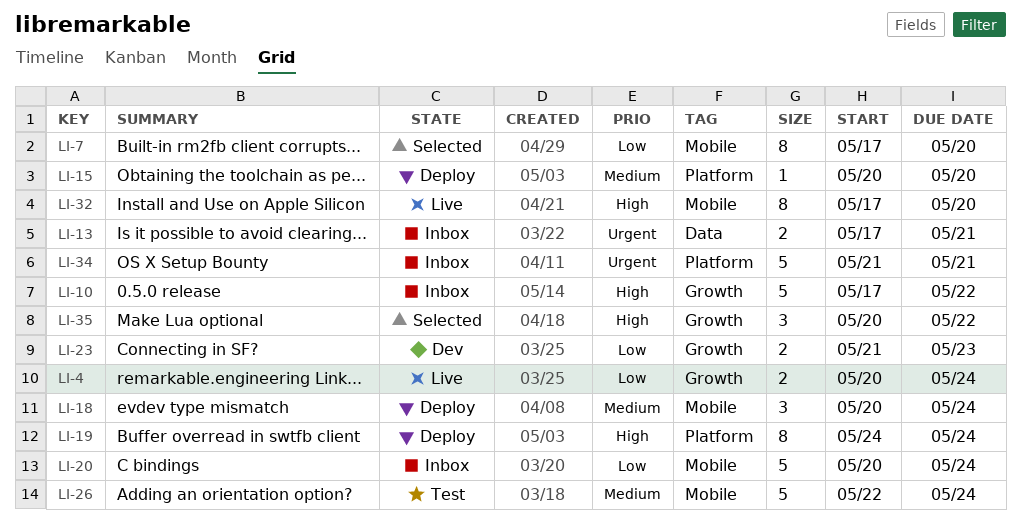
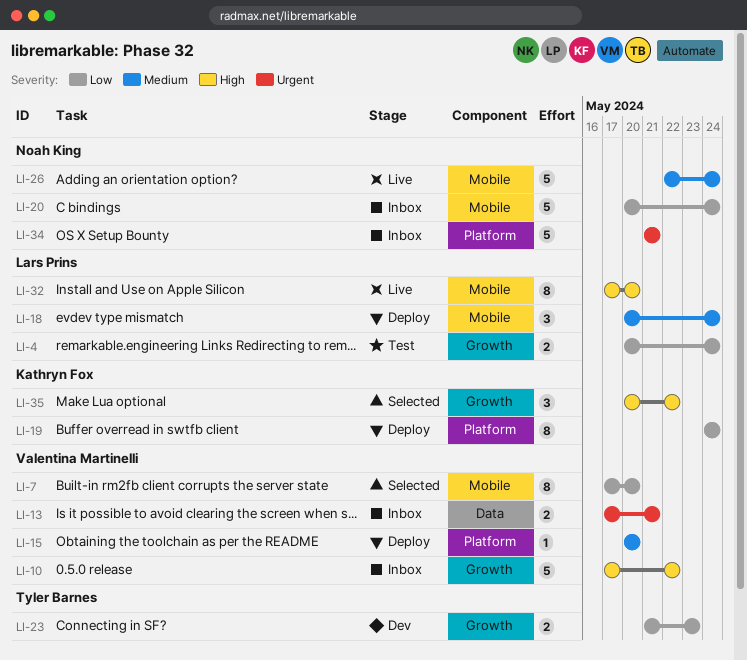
LI-4, status: Live -> Test
LI-19, priority: High -> Low
LI-26, status: Test -> Live

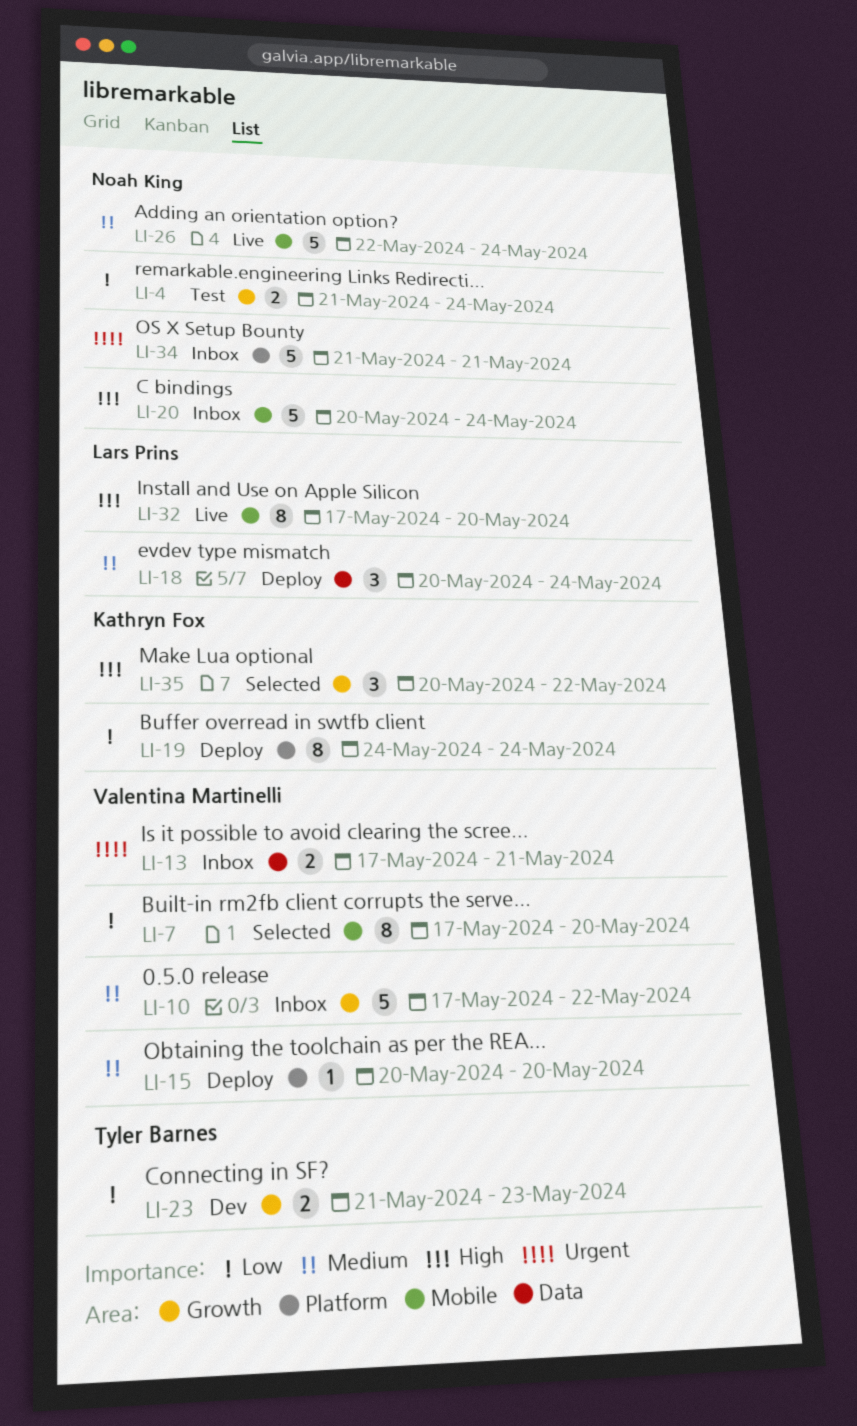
LI-4, owner: Lars Prins -> Noah King
LI-4, start: May 20 -> May 21
LI-10, priority: High -> Medium
LI-18, label: Mobile -> Data
LI-20, priority: Low -> High

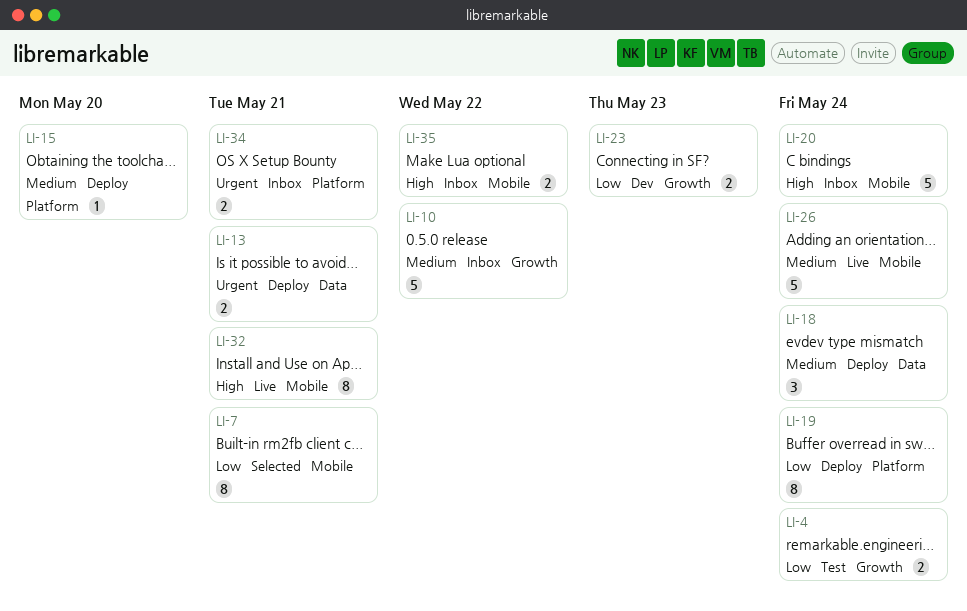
LI-7, due: May 20 -> May 21
LI-13, status: Inbox -> Deploy
LI-32, due: May 20 -> May 21
LI-34, estimate: 5 -> 2
LI-35, status: Selected -> Inbox
LI-35, label: Growth -> Mobile
LI-35, estimate: 3 -> 2

